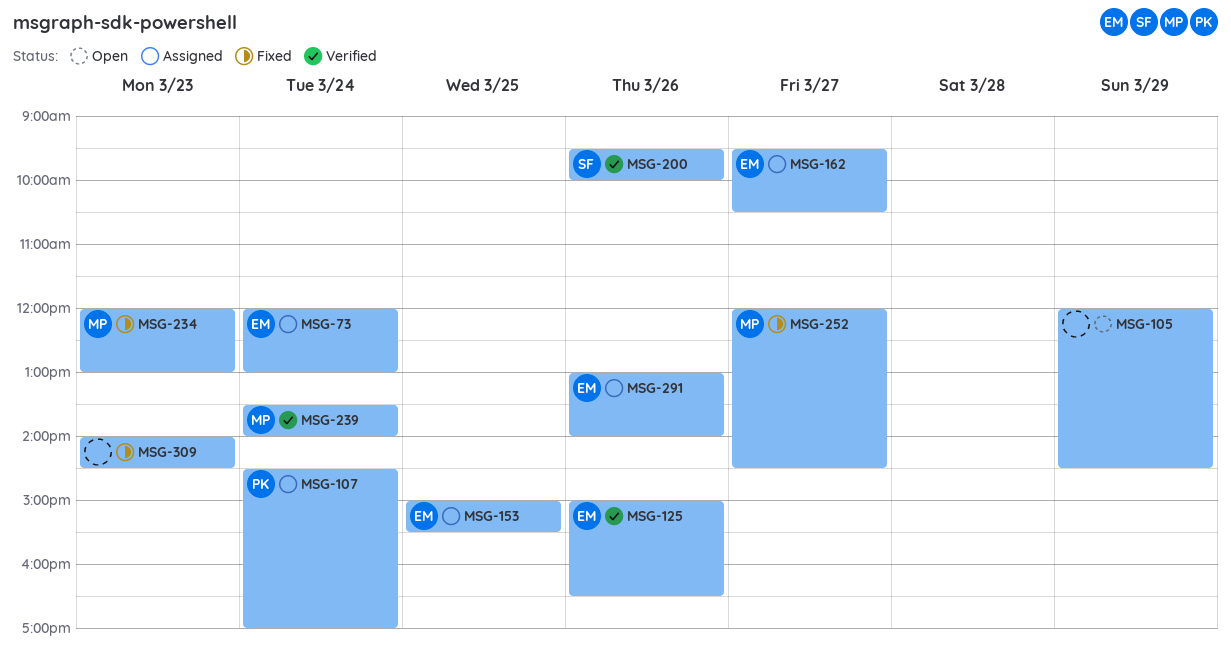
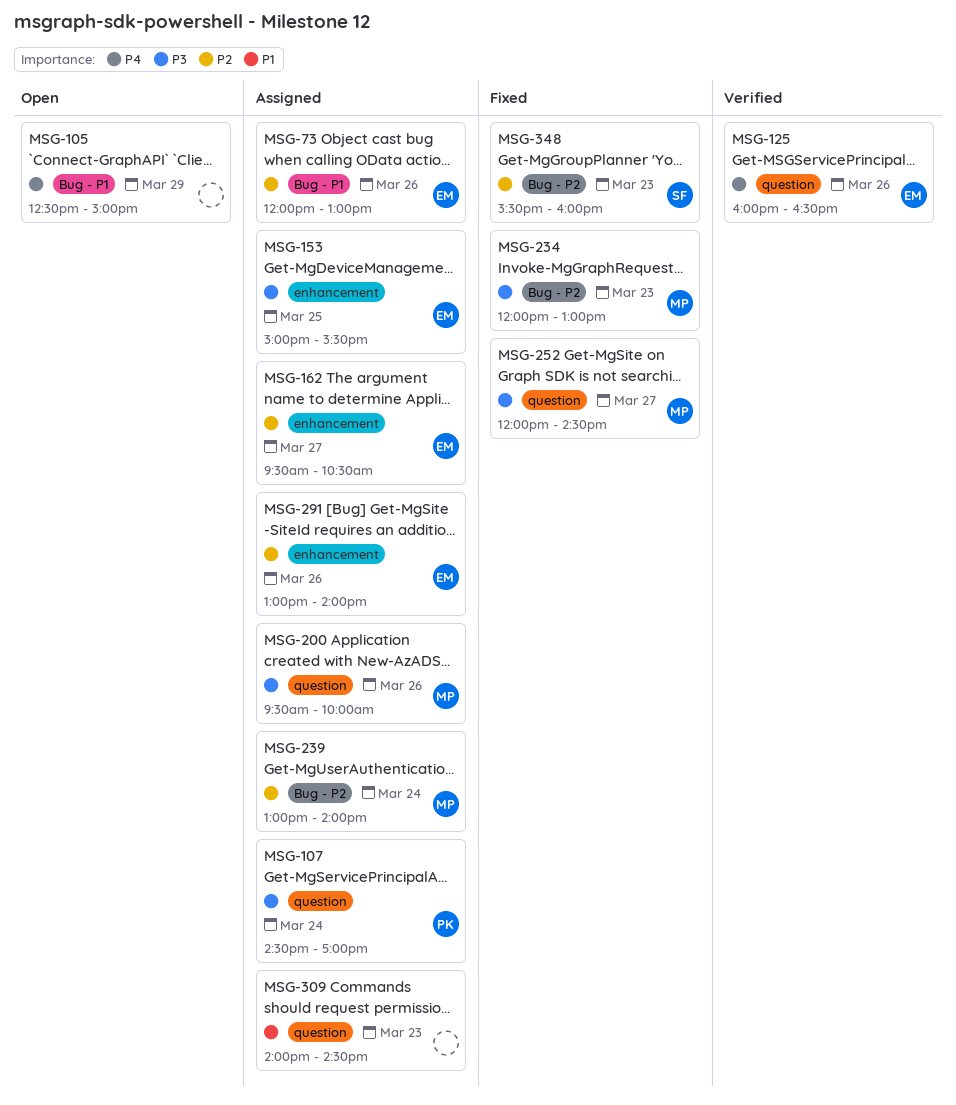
MSG-73, day: Mar 24 -> Mar 26
MSG-105, begins: 12:00 -> 12:30
MSG-105, ends: 14:30 -> 15:00
MSG-125, begins: 15:00 -> 16:00
MSG-200, status: Verified -> Assigned
MSG-200, owner: SF -> MP
MSG-239, status: Verified -> Assigned
MSG-239, begins: 13:30 -> 13:00
MSG-309, status: Fixed -> Assigned
MSG-348: none -> present

